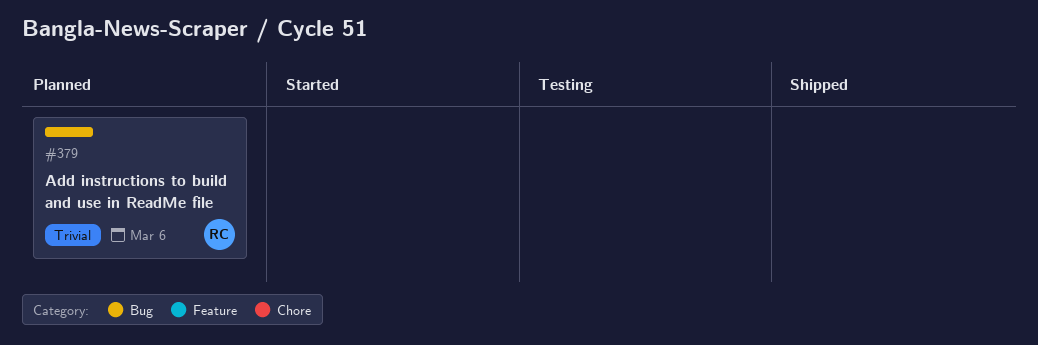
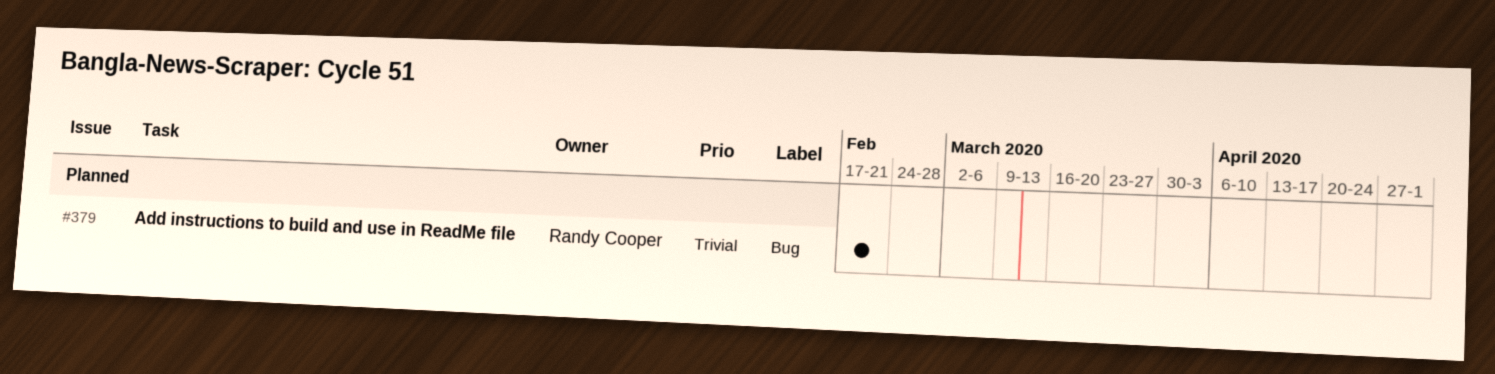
#379, due: Mar 6 -> Feb 21

